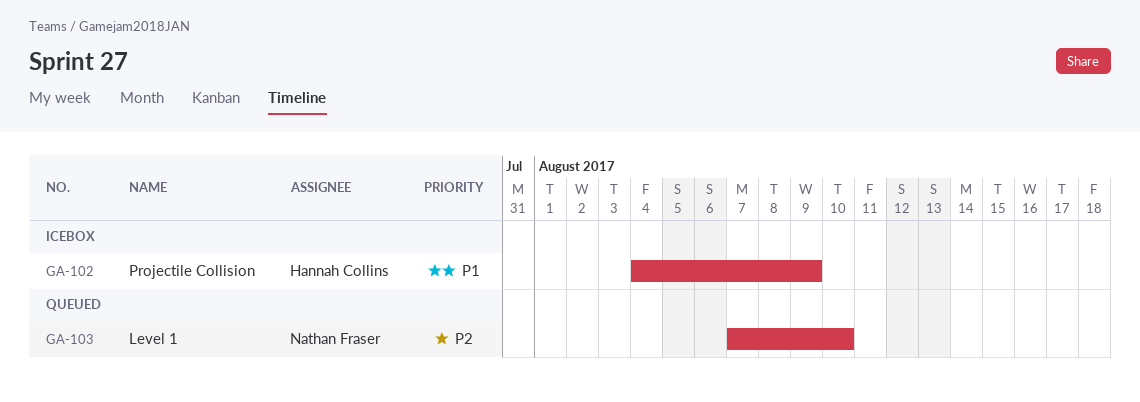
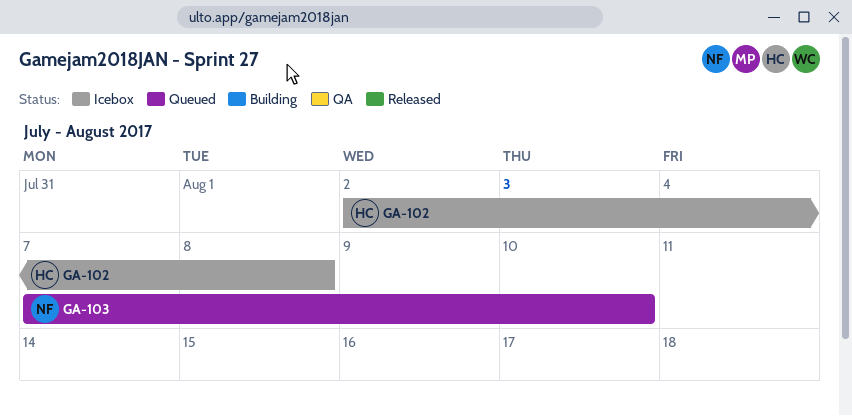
GA-102, start: Aug 4 -> Aug 2
GA-102, due: Aug 9 -> Aug 8

